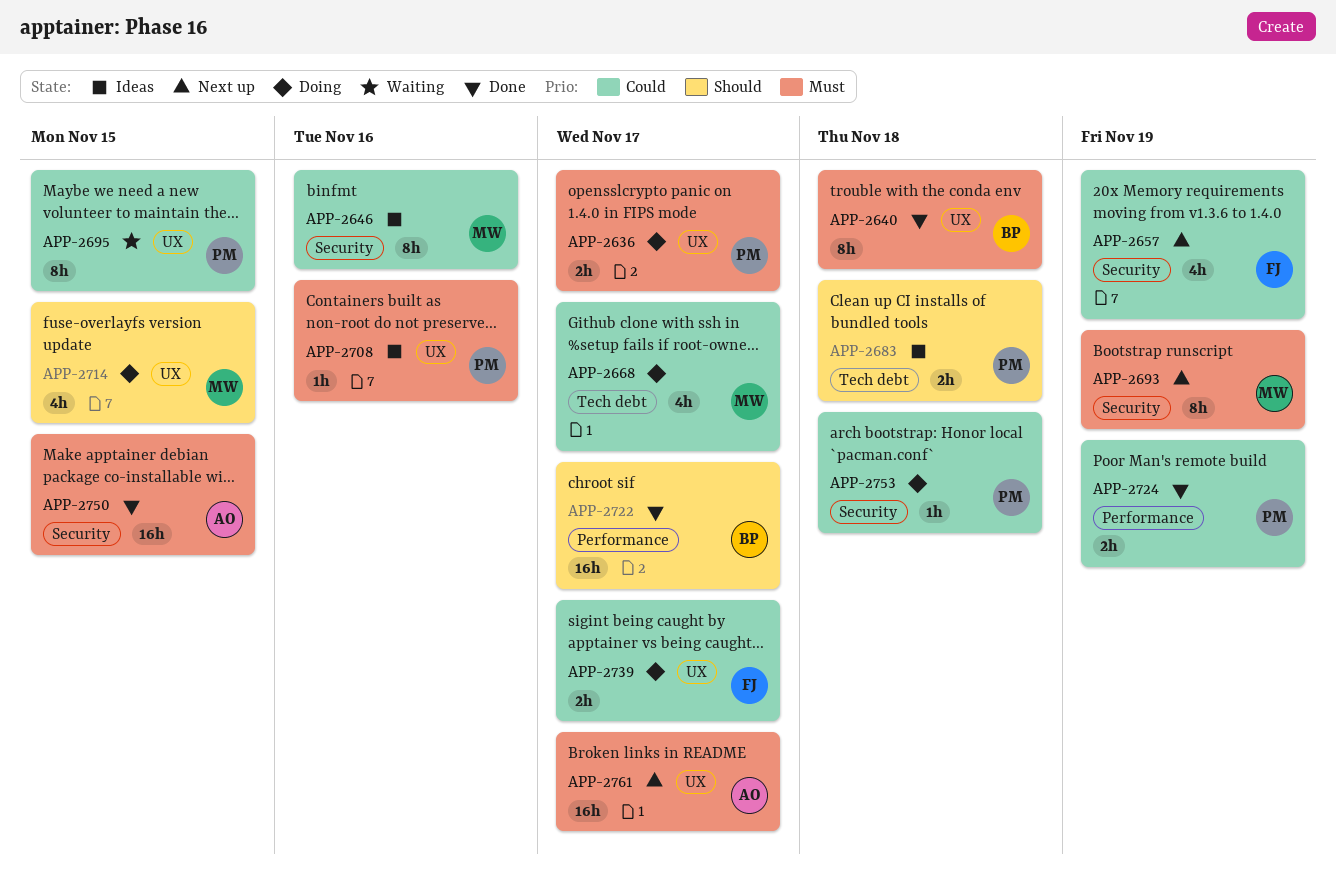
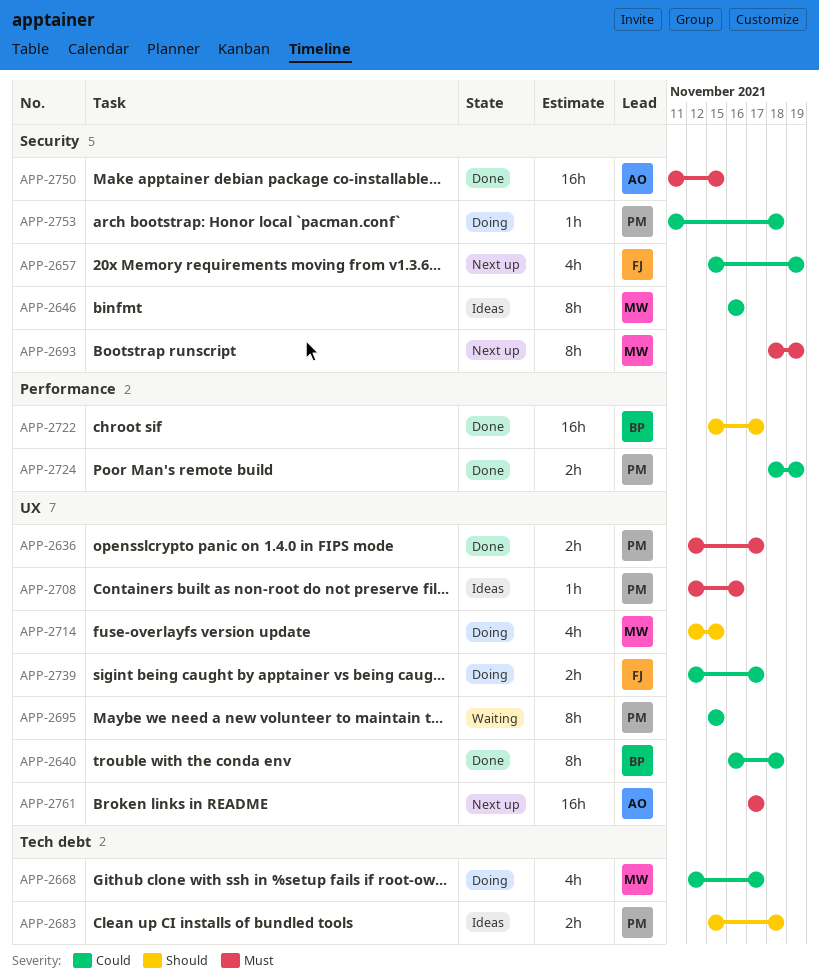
APP-2636, status: Doing -> Done
APP-2640, priority: Must -> Could

